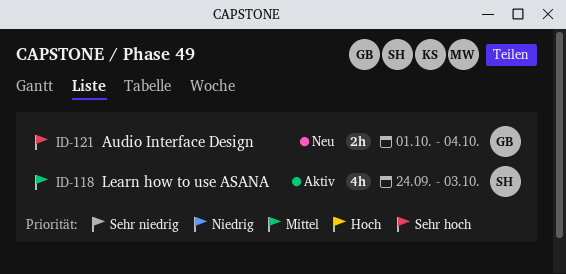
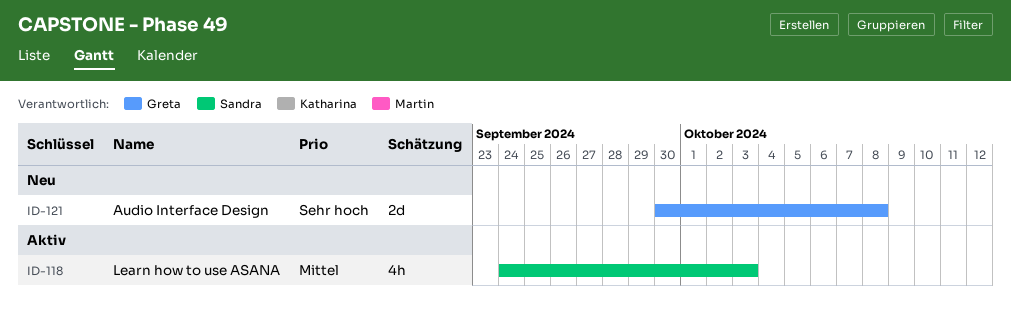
ID-121, estimate: 2h -> 2d
ID-121, start: Oct 1 -> Sep 30
ID-121, due: Oct 4 -> Oct 8

